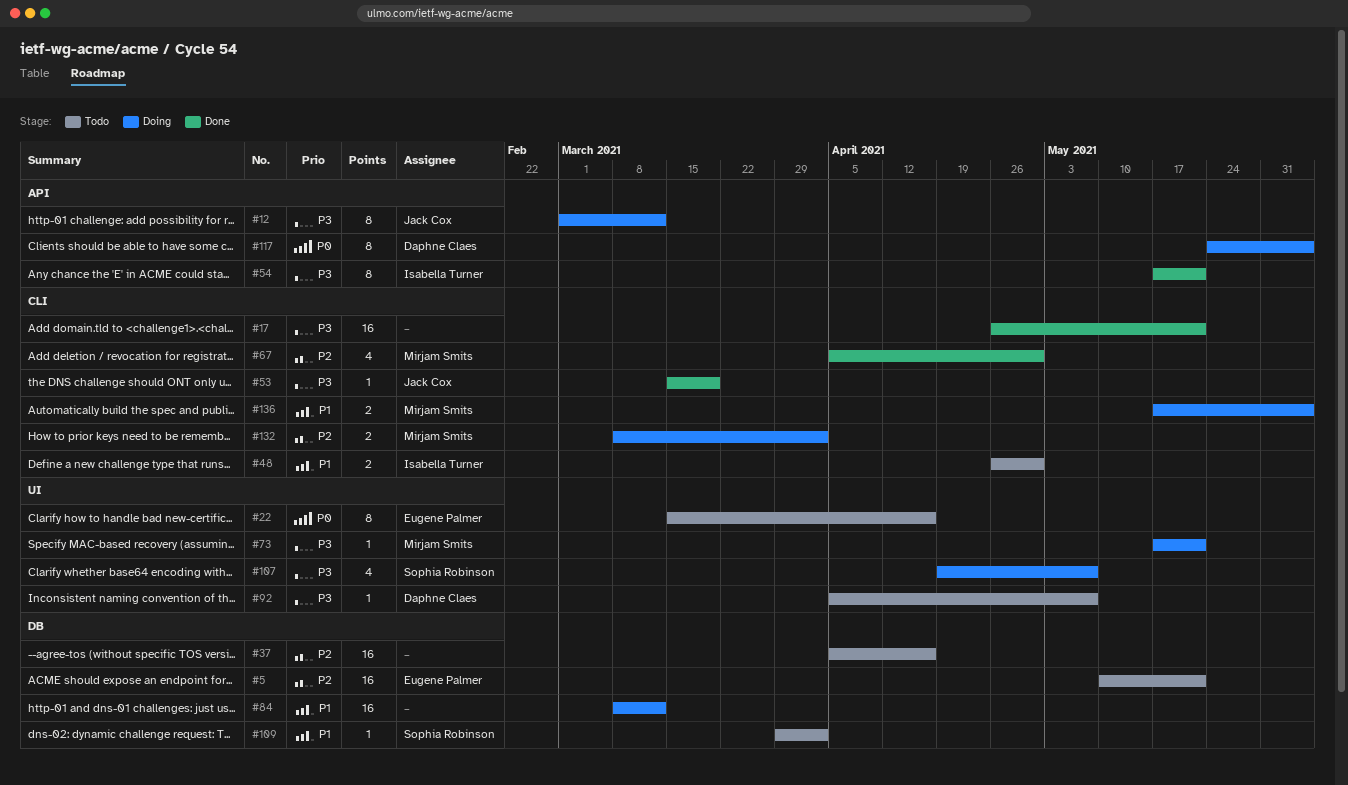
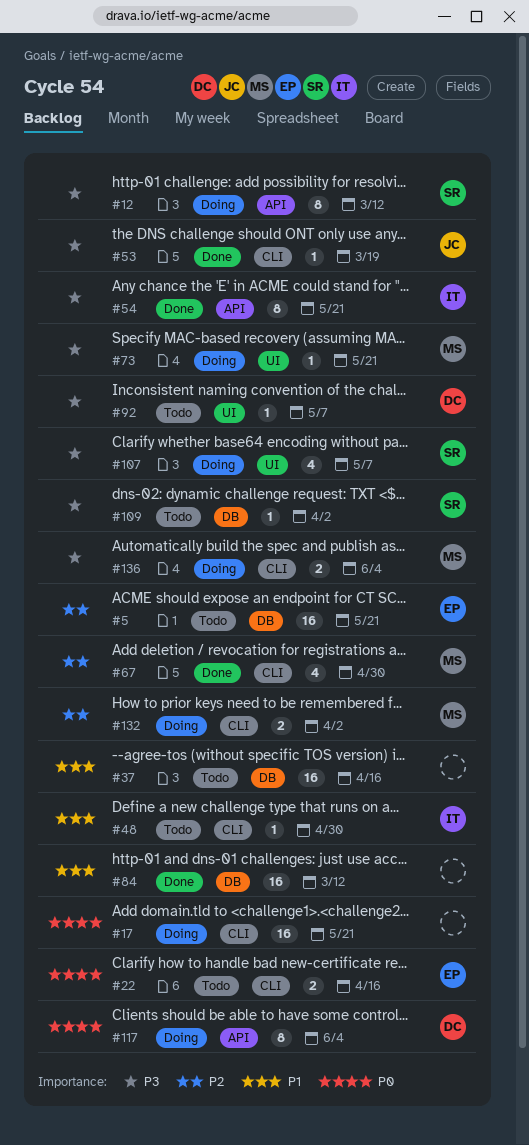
#12, owner: Jack Cox -> Sophia Robinson
#17, status: Done -> Doing
#17, priority: P3 -> P0
#22, label: UI -> CLI
#22, estimate: 8 -> 2
#37, priority: P2 -> P1
#48, estimate: 2 -> 1
#84, status: Doing -> Done
#109, priority: P1 -> P3
#136, priority: P1 -> P3

